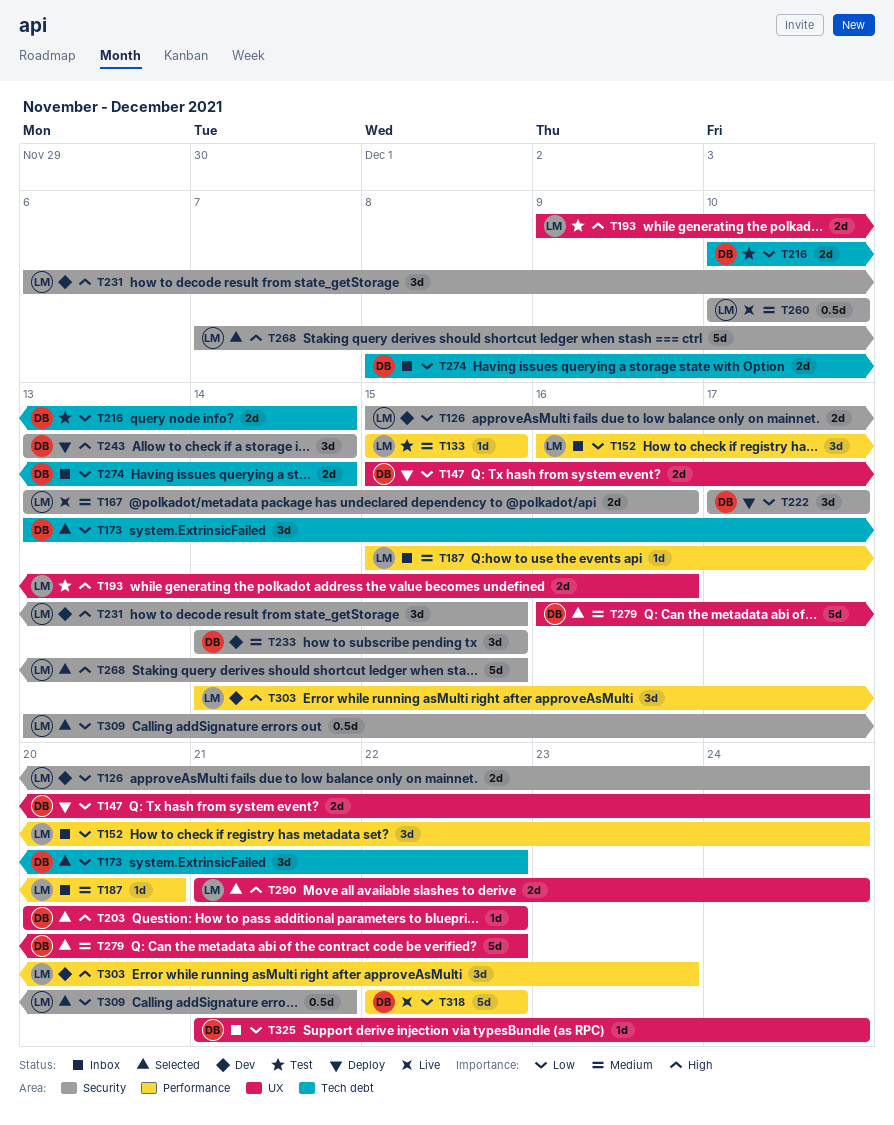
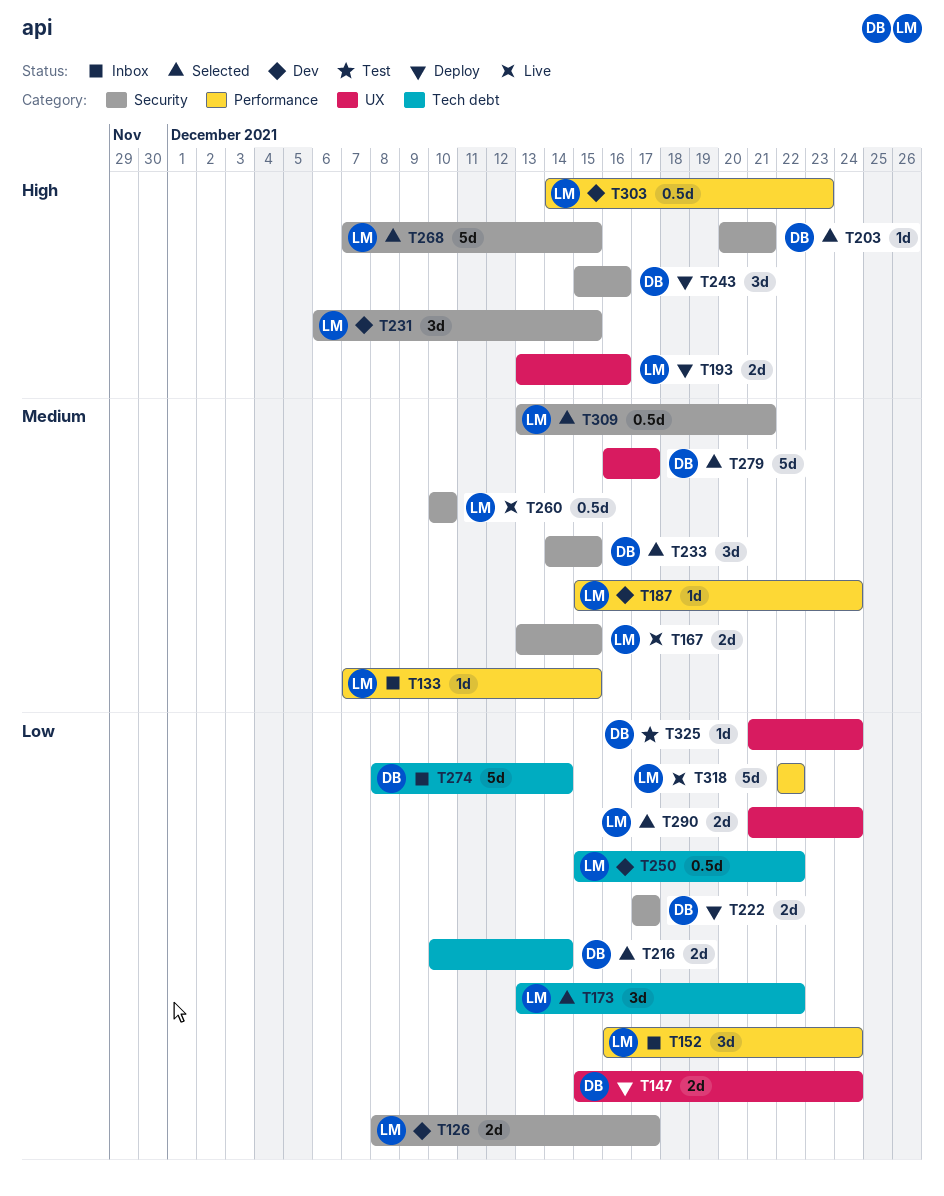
T126, start: Dec 15 -> Dec 8
T126, due: Dec 24 -> Dec 17
T133, status: Test -> Inbox
T133, start: Dec 15 -> Dec 7
T167, due: Dec 16 -> Dec 15
T173, owner: DB -> LM
T187, status: Inbox -> Dev
T187, due: Dec 20 -> Dec 24
T193, status: Test -> Deploy
T193, start: Dec 9 -> Dec 13
T203, label: UX -> Security
T203, due: Dec 22 -> Dec 21
T216, status: Test -> Selected
T222, estimate: 3d -> 2d
T233, status: Dev -> Selected
T243, start: Dec 13 -> Dec 15
T243, due: Dec 14 -> Dec 16
T250: none -> present
T274, estimate: 2d -> 5d
T279, due: Dec 22 -> Dec 17
T290, priority: High -> Low
T303, estimate: 3d -> 0.5d
T309, priority: Low -> Medium
T318, owner: DB -> LM
T325, status: Inbox -> Test

